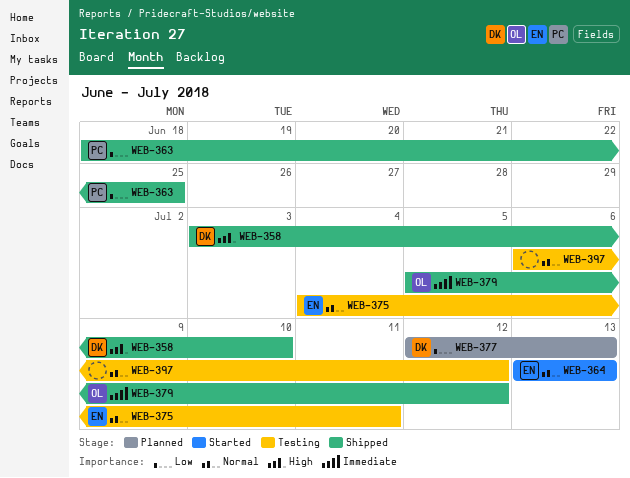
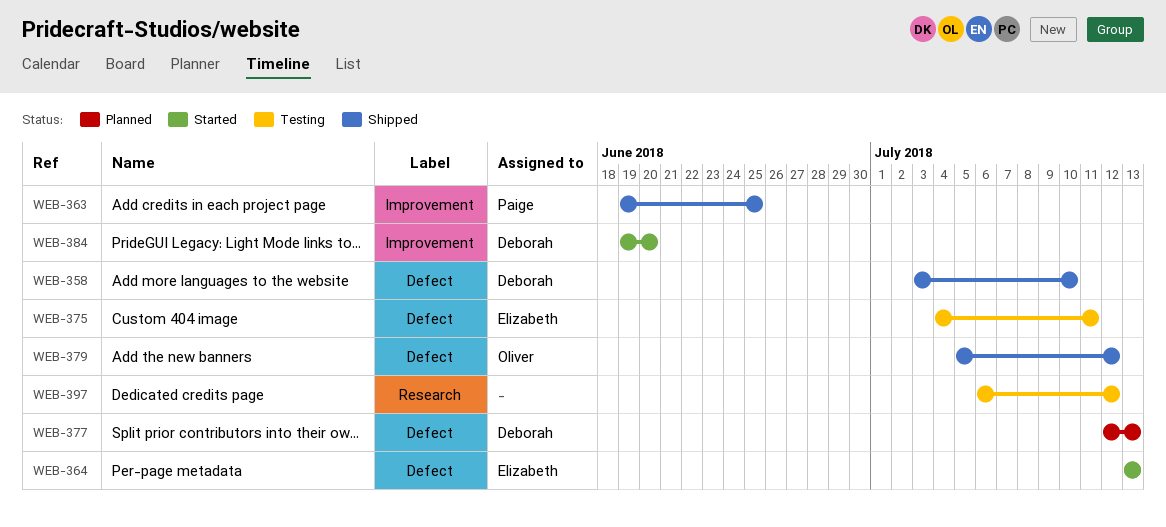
WEB-363, start: Jun 18 -> Jun 19
WEB-384: none -> present

